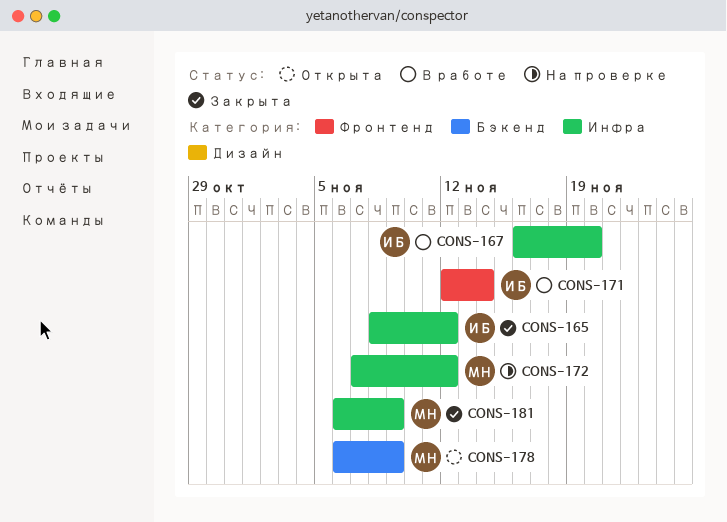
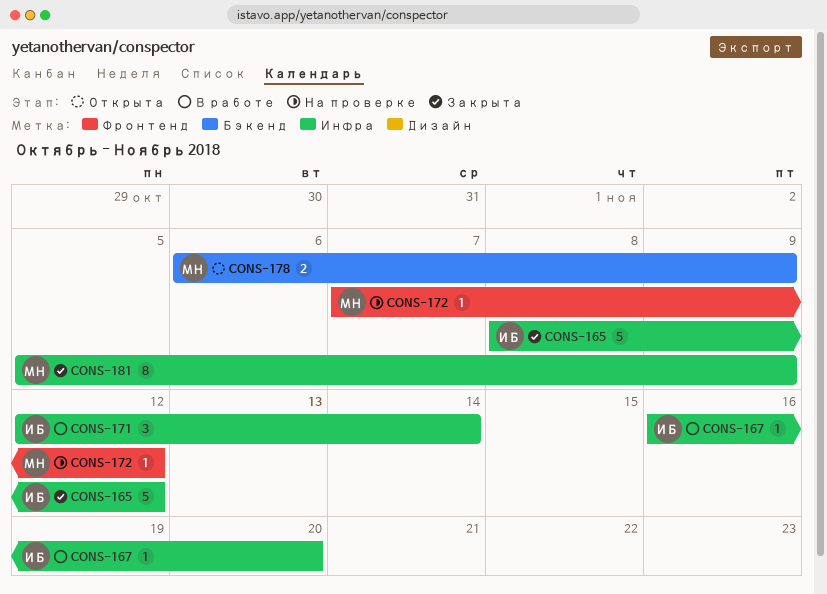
CONS-171, label: Фронтенд -> Инфра
CONS-172, label: Инфра -> Фронтенд
CONS-181, start: Nov 6 -> Nov 5

